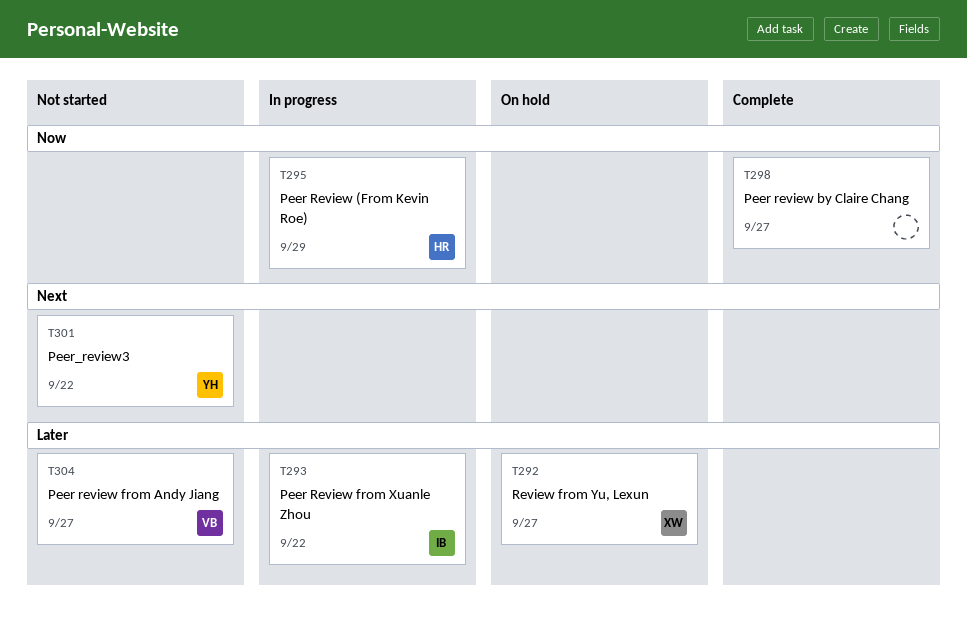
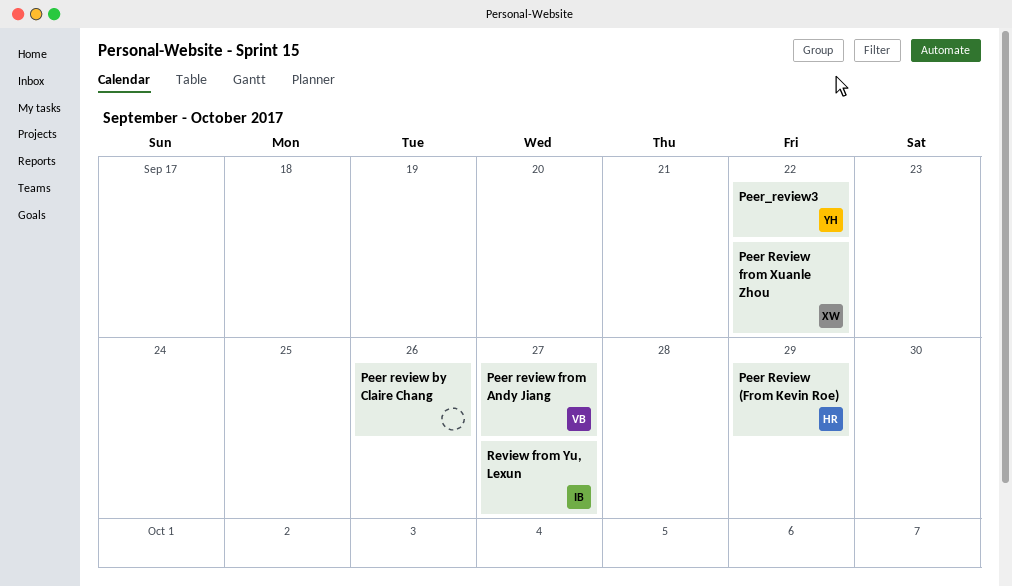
Peer review by Claire Chang, due: Sep 27 -> Sep 26
Peer Review from Xuanle Zhou, owner: IB -> XW
Review from Yu, Lexun, owner: XW -> IB

